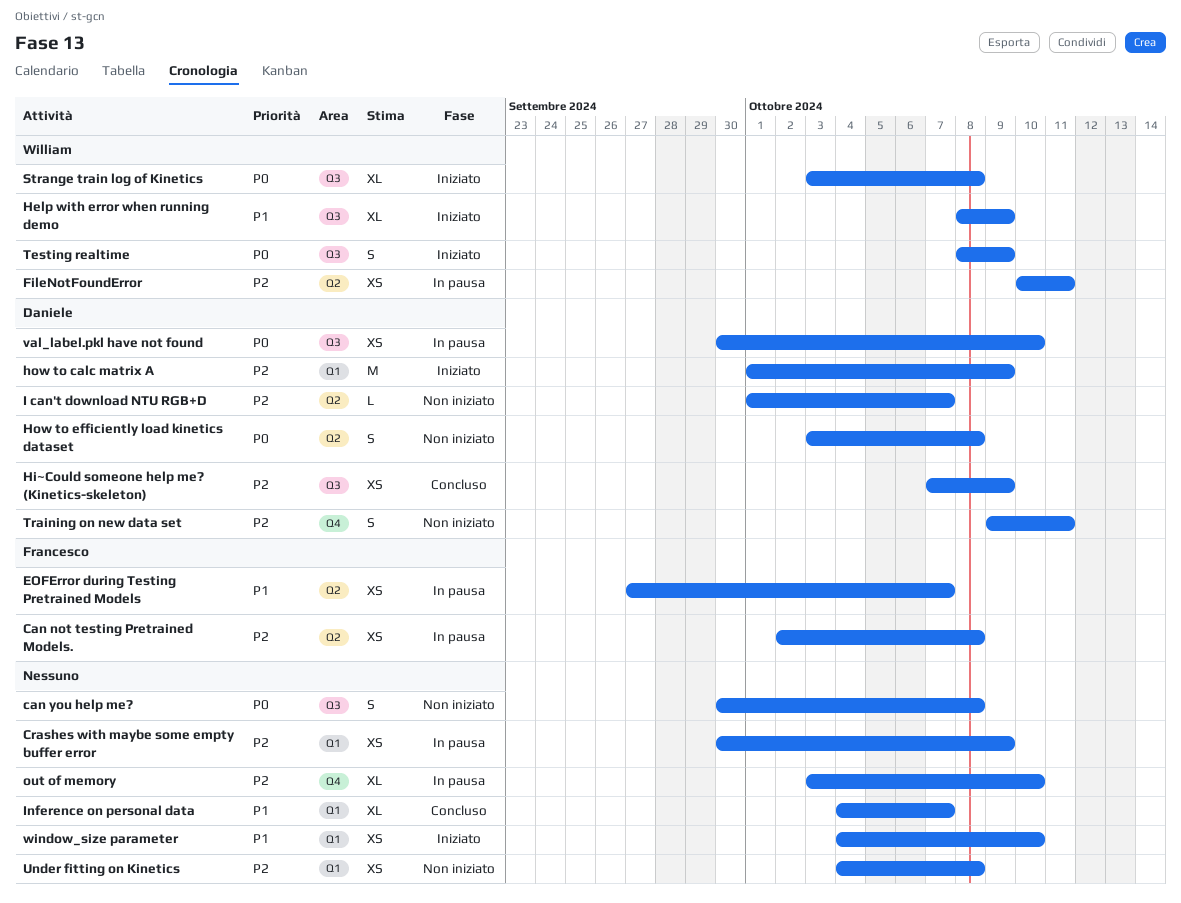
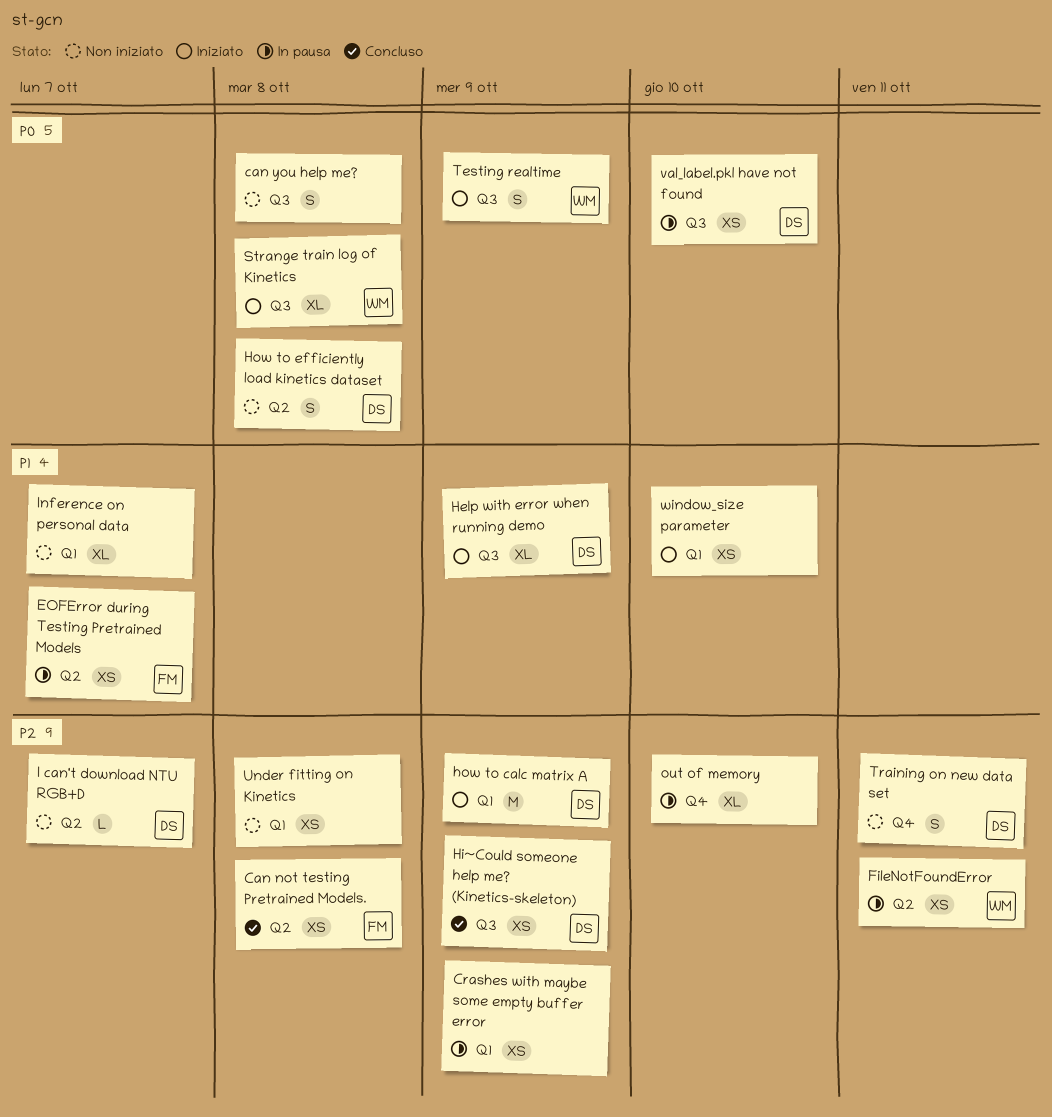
Can not testing Pretrained Models., status: In pausa -> Concluso
Help with error when running demo, owner: William -> Daniele
Inference on personal data, status: Concluso -> Non iniziato

